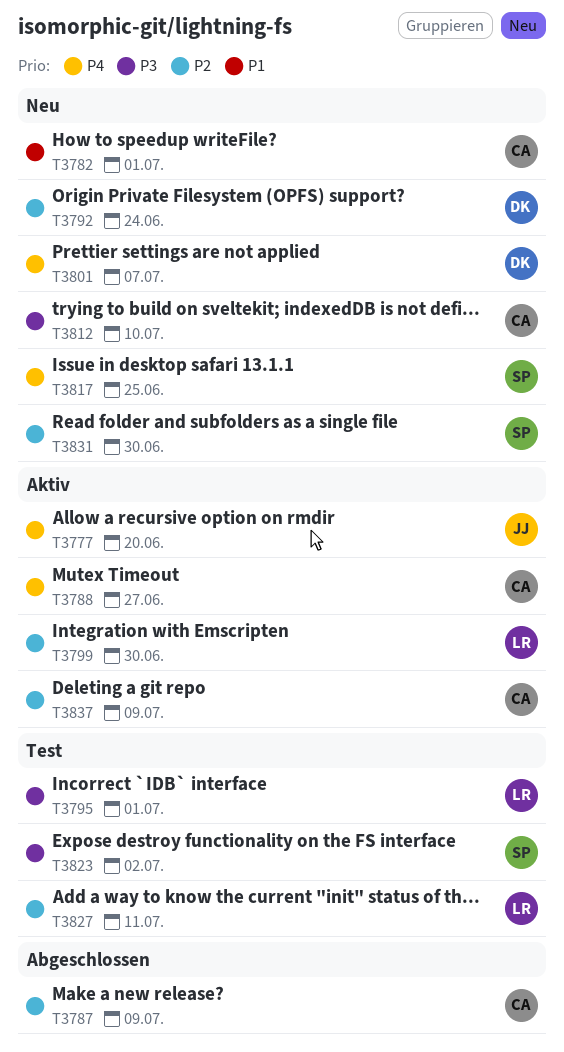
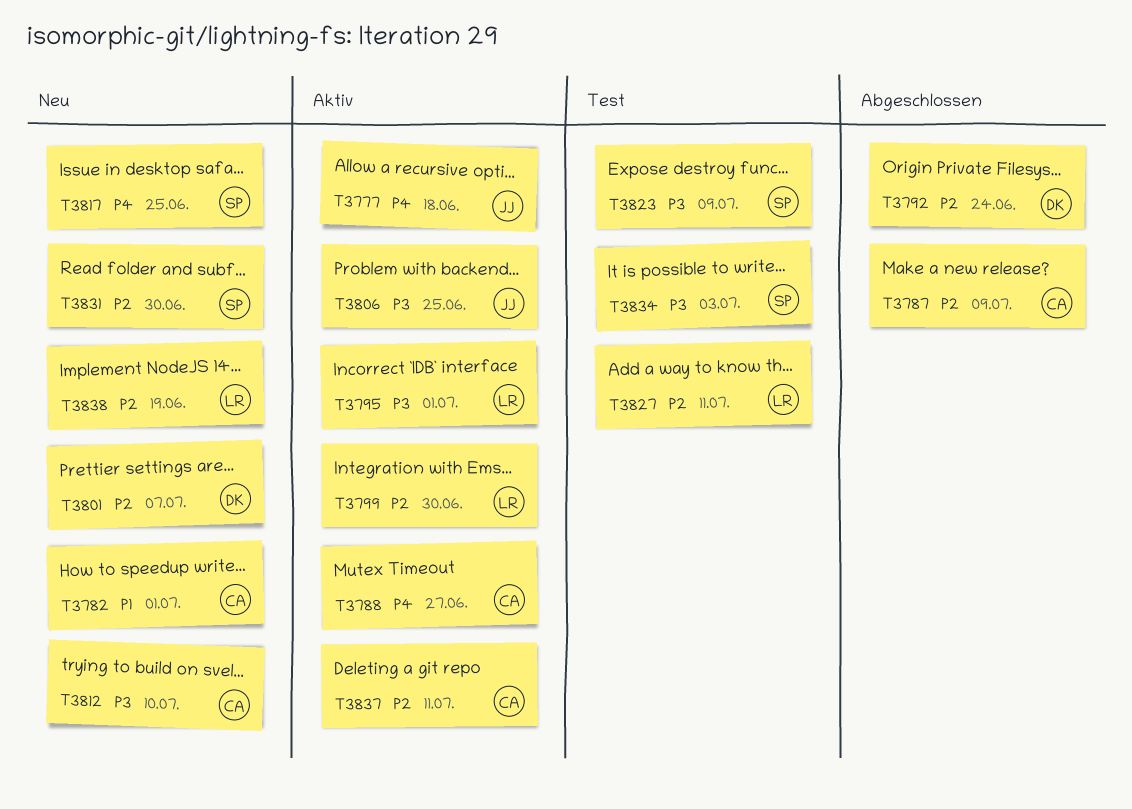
T3777, due: Jun 20 -> Jun 18
T3792, status: Neu -> Abgeschlossen
T3795, status: Test -> Aktiv
T3801, priority: P4 -> P2
T3806: none -> present
T3823, due: Jul 2 -> Jul 9
T3834: none -> present
T3837, due: Jul 9 -> Jul 11
T3838: none -> present

